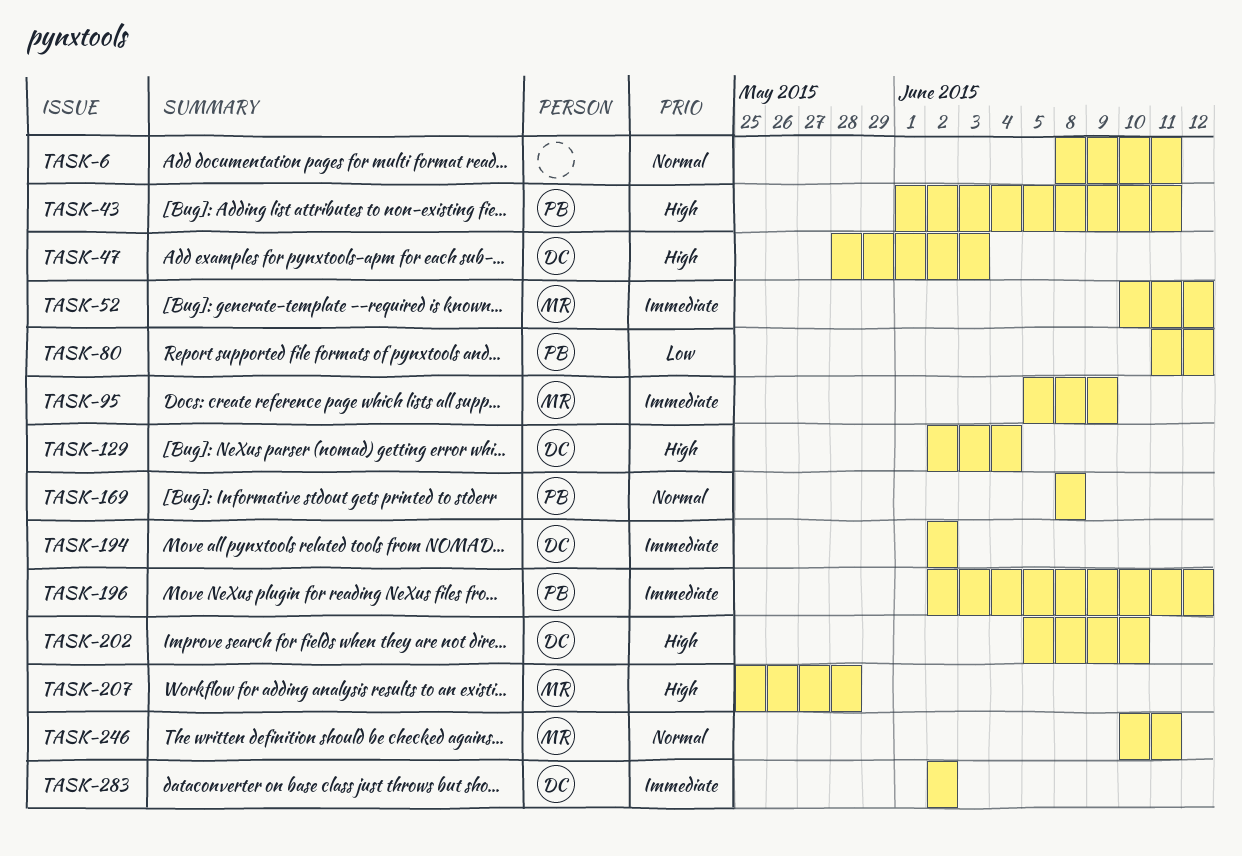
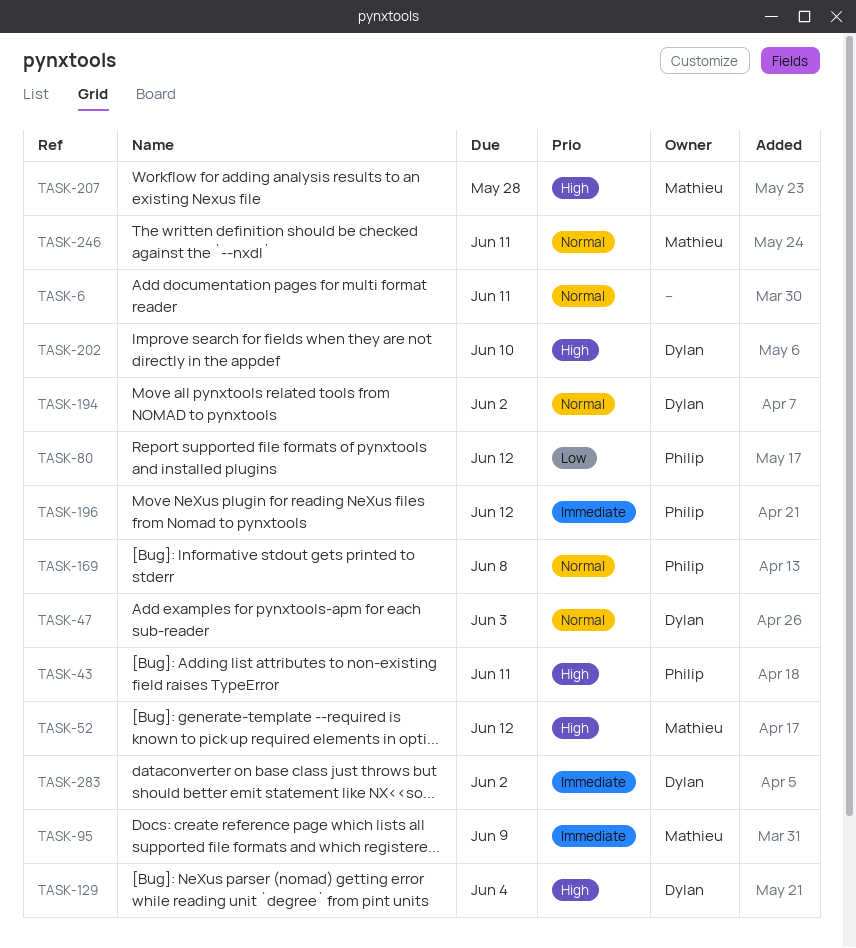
TASK-47, priority: High -> Normal
TASK-52, priority: Immediate -> High
TASK-194, priority: Immediate -> Normal

